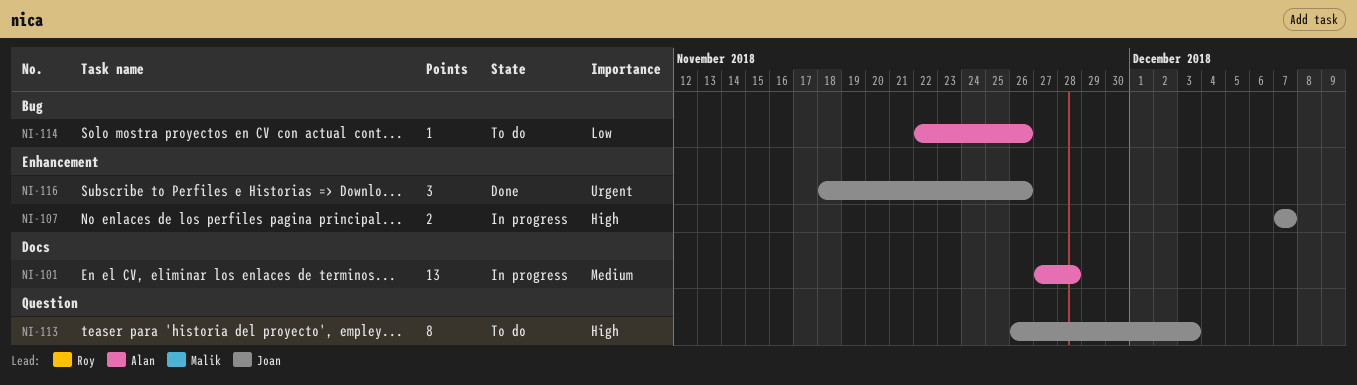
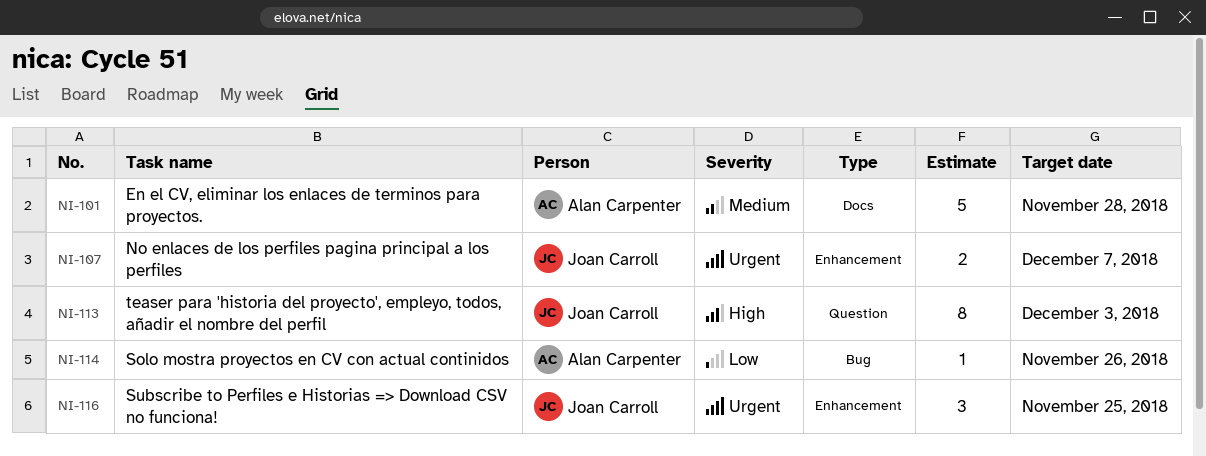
NI-101, estimate: 13 -> 5
NI-107, priority: High -> Urgent
NI-116, due: Nov 26 -> Nov 25

